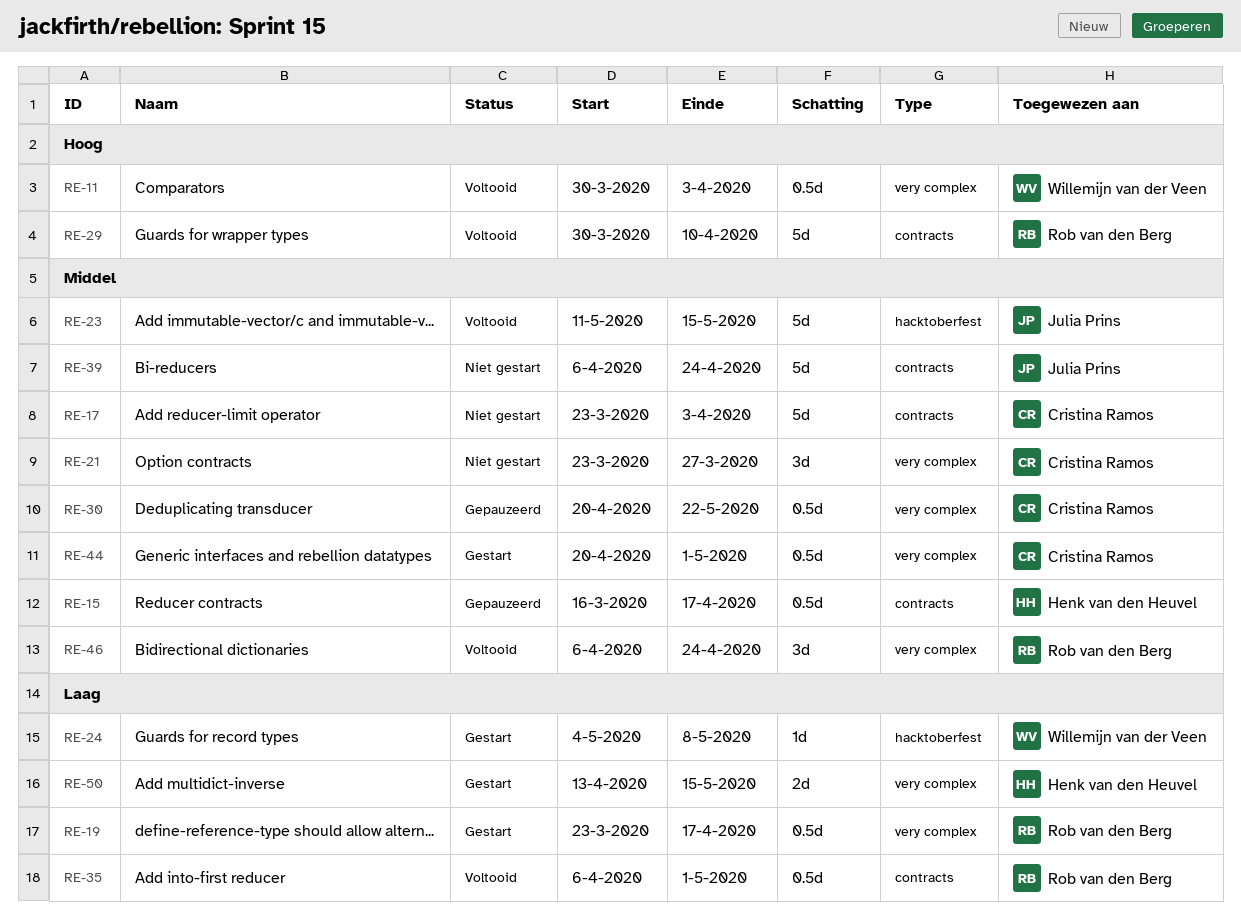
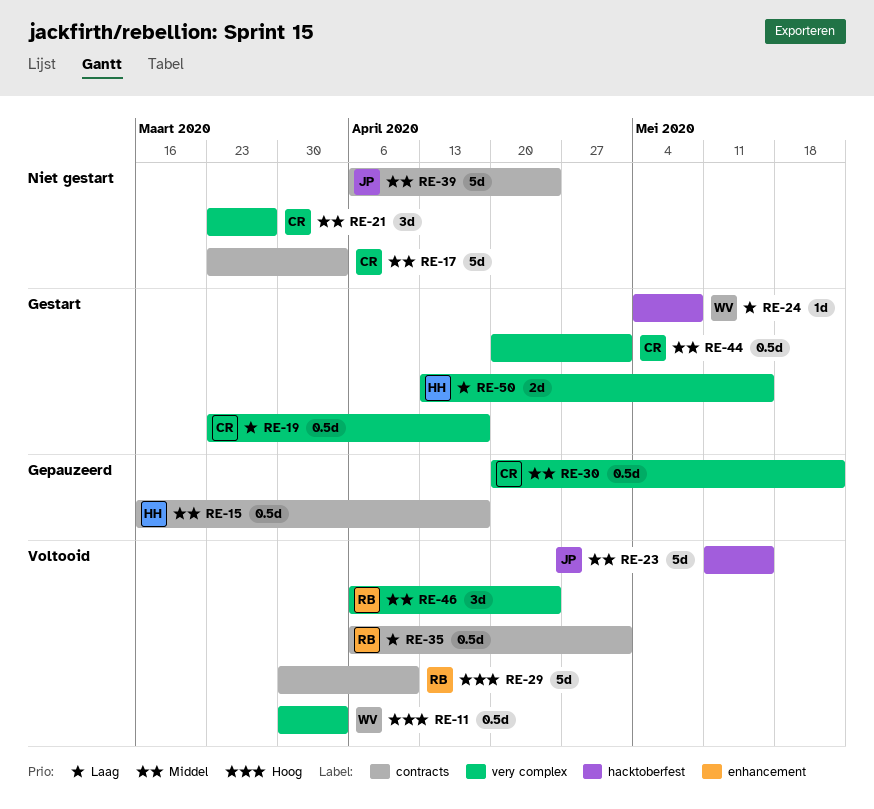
RE-19, owner: Rob van den Berg -> Cristina Ramos

